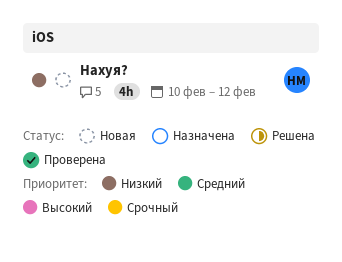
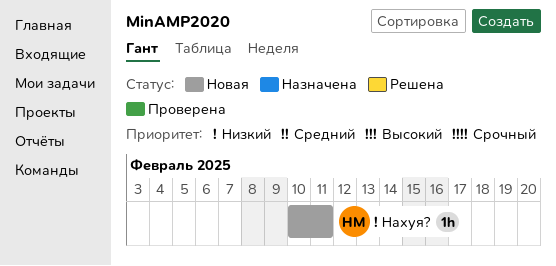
Нахуя?, estimate: 4h -> 1h
Нахуя?, due: Feb 12 -> Feb 11

